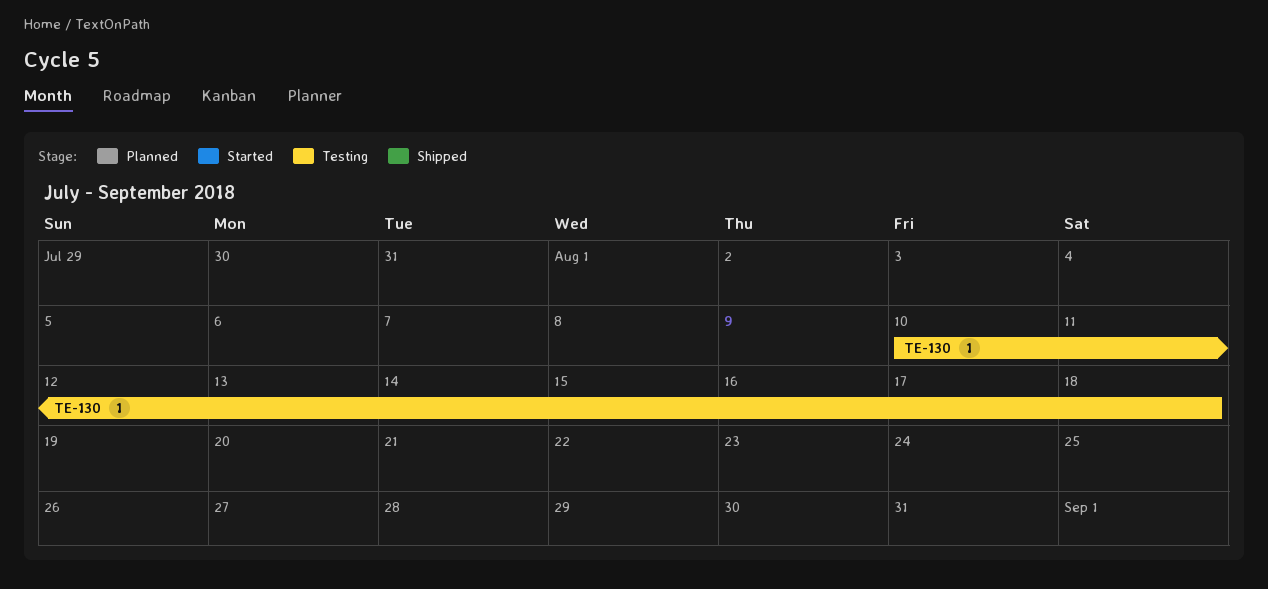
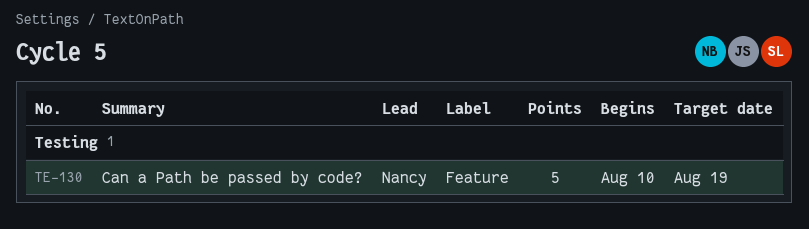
TE-130, estimate: 1 -> 5
TE-130, due: Aug 18 -> Aug 19

